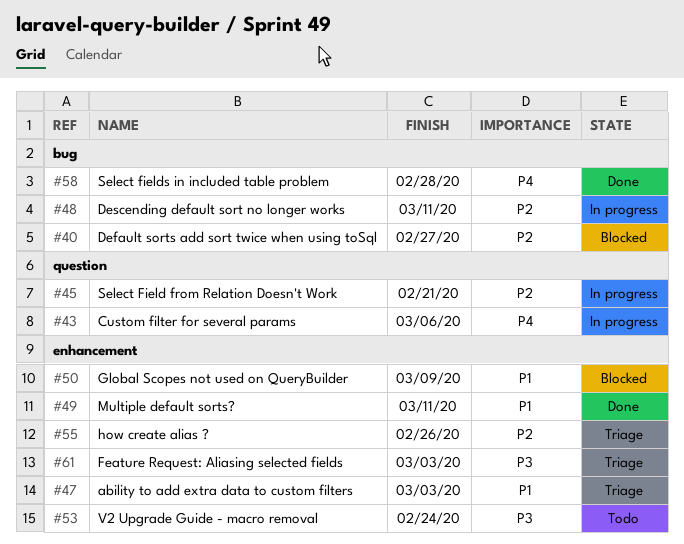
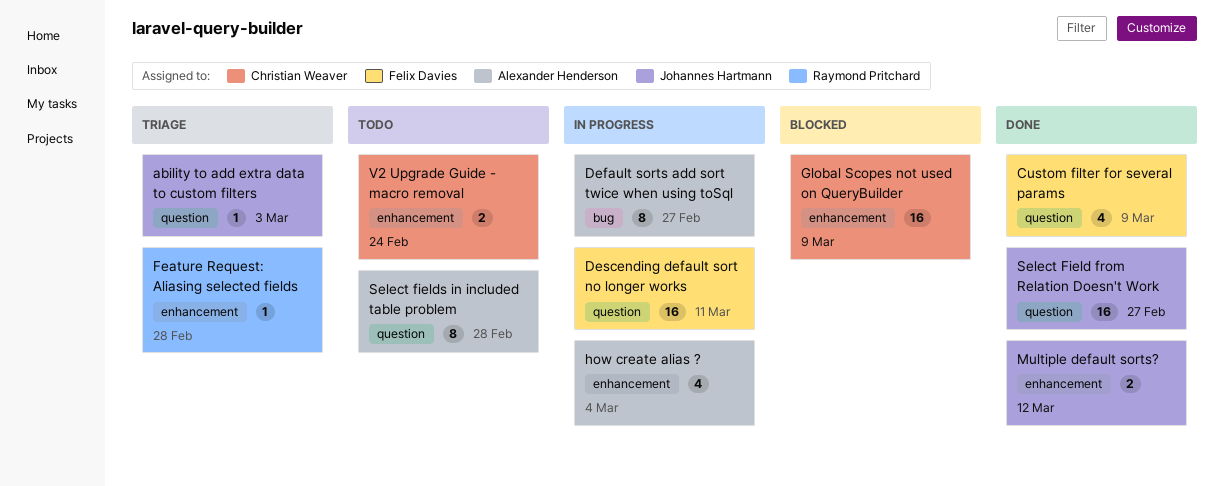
ability to add extra data to custom filters, label: enhancement -> question
Custom filter for several params, status: In progress -> Done
Custom filter for several params, due: Mar 6 -> Mar 9
Default sorts add sort twice when using toSql, status: Blocked -> In progress
Descending default sort no longer works, label: bug -> question
Feature Request: Aliasing selected fields, due: Mar 3 -> Feb 28
how create alias ?, status: Triage -> In progress
how create alias ?, due: Feb 26 -> Mar 4
Multiple default sorts?, due: Mar 11 -> Mar 12
Select Field from Relation Doesn't Work, status: In progress -> Done
Select Field from Relation Doesn't Work, due: Feb 21 -> Feb 27
Select fields in included table problem, status: Done -> Todo
Select fields in included table problem, label: bug -> question

